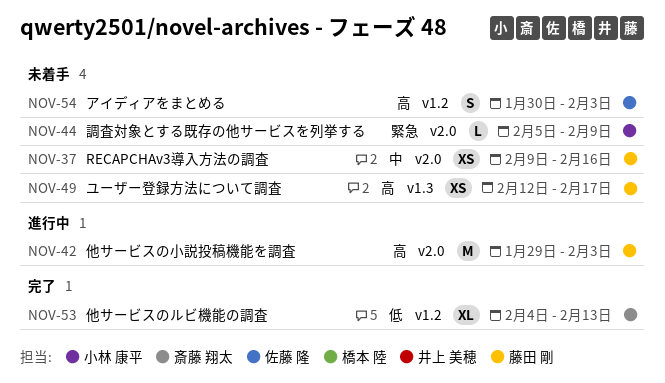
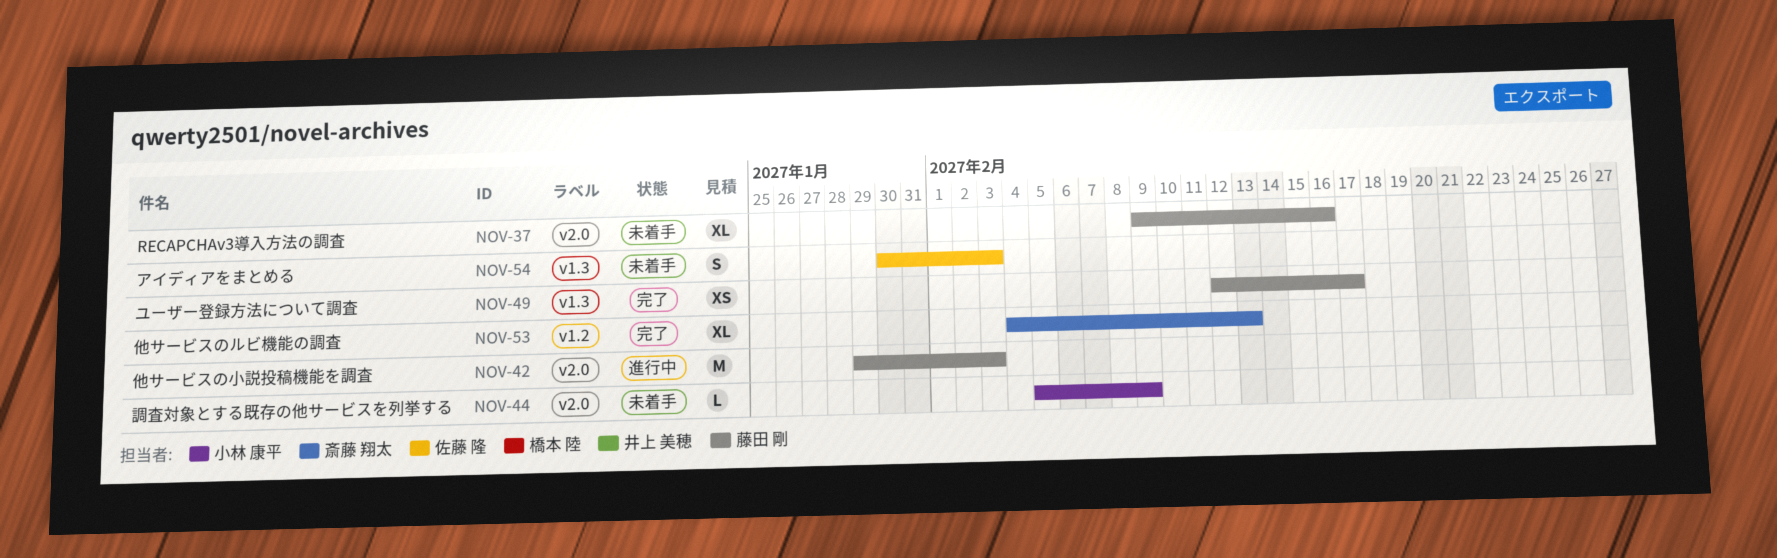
NOV-37, estimate: XS -> XL
NOV-49, status: 未着手 -> 完了
NOV-54, label: v1.2 -> v1.3

